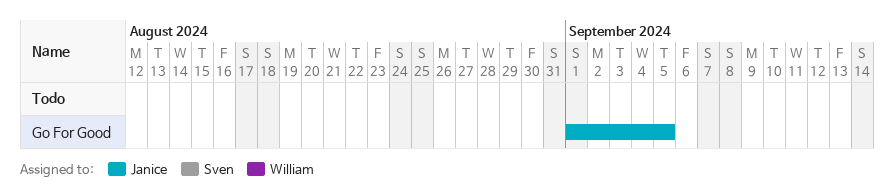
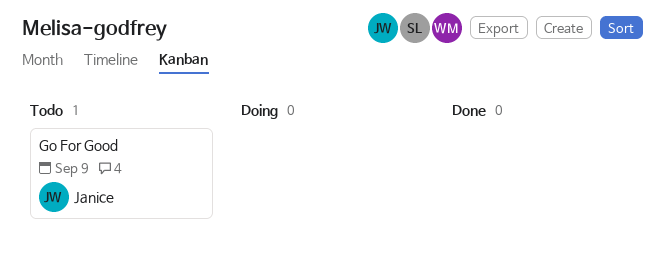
Go For Good, due: Sep 5 -> Sep 9

